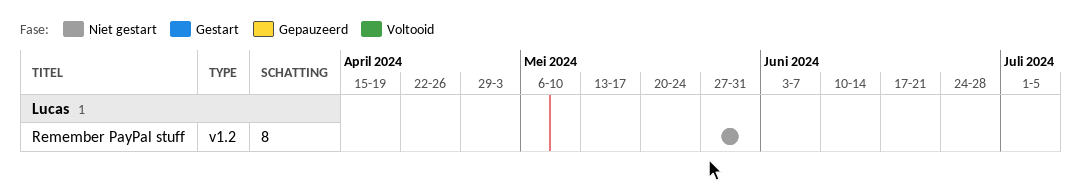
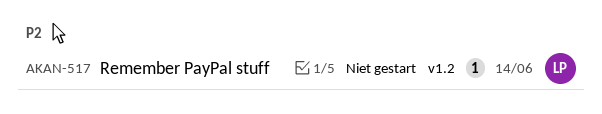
Remember PayPal stuff, estimate: 8 -> 1
Remember PayPal stuff, due: May 31 -> Jun 14

